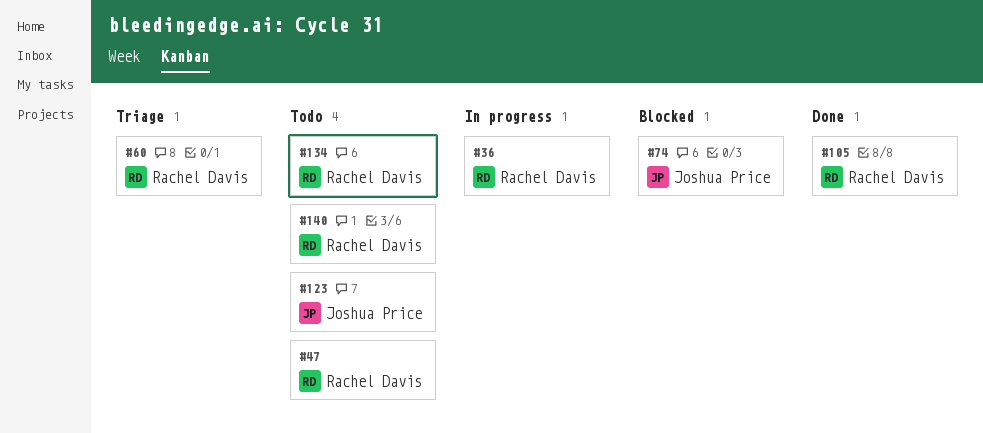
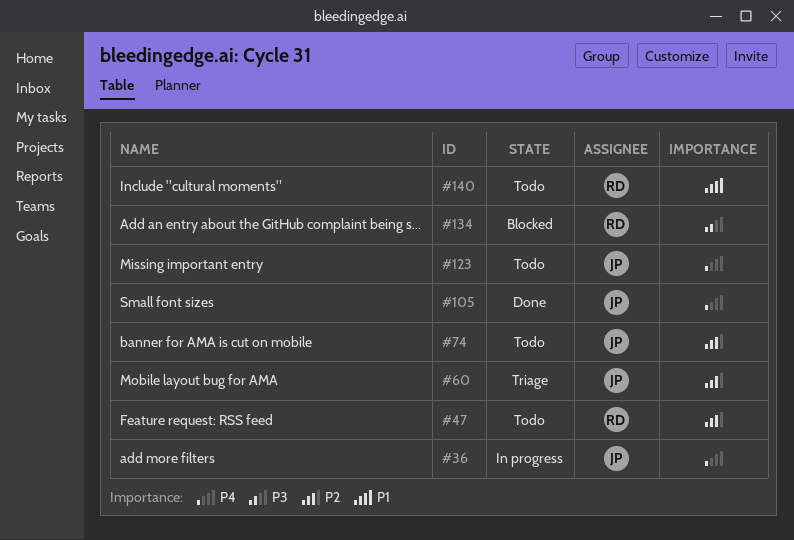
#36, owner: Rachel Davis -> Joshua Price
#60, owner: Rachel Davis -> Joshua Price
#74, status: Blocked -> Todo
#105, owner: Rachel Davis -> Joshua Price
#134, status: Todo -> Blocked

